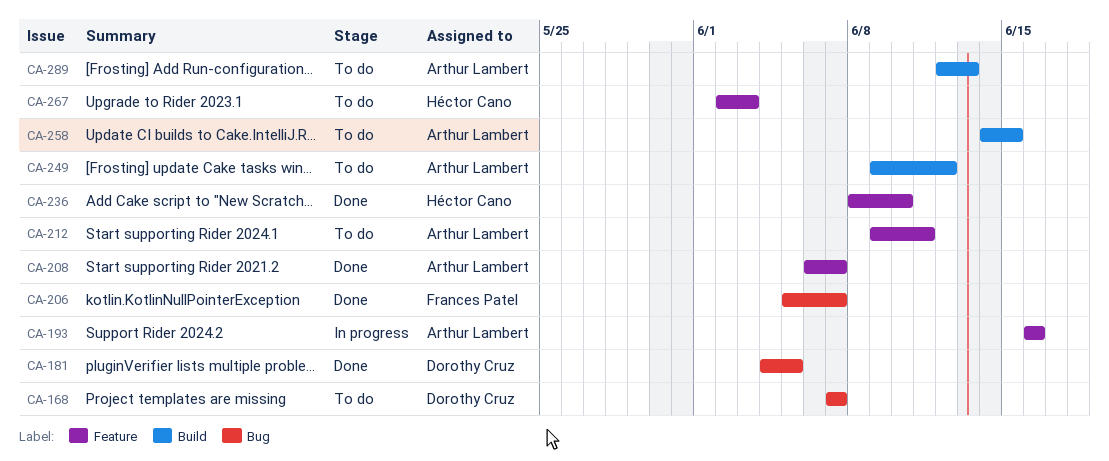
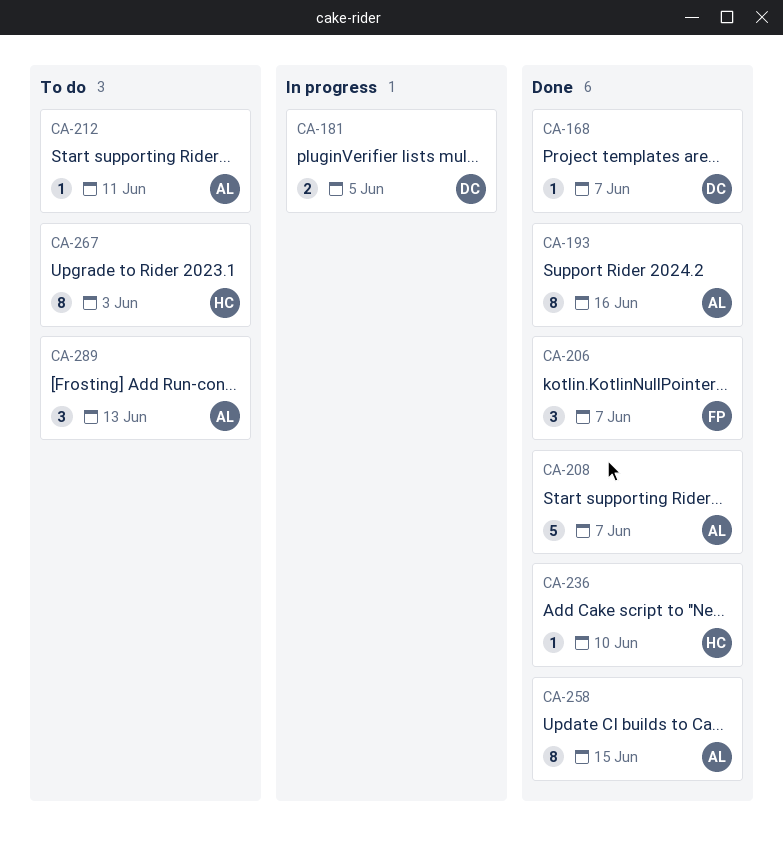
CA-168, status: To do -> Done
CA-181, status: Done -> In progress
CA-193, status: In progress -> Done
CA-249: present -> none
CA-258, status: To do -> Done

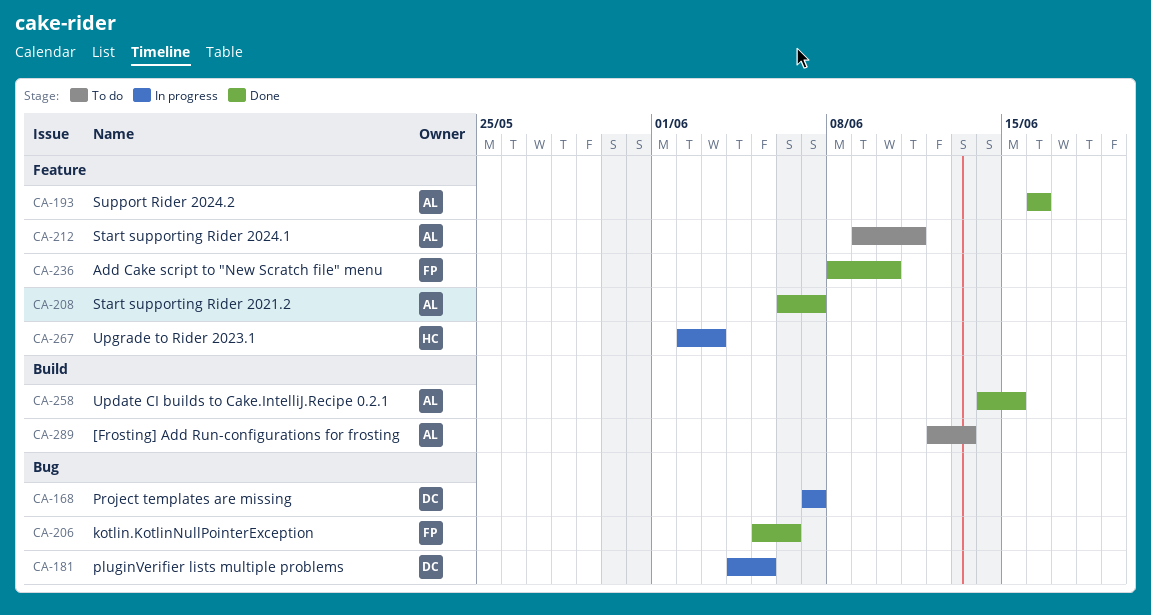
CA-168, status: Done -> In progress
CA-206, due: Jun 7 -> Jun 6
CA-236, owner: HC -> FP
CA-267, status: To do -> In progress

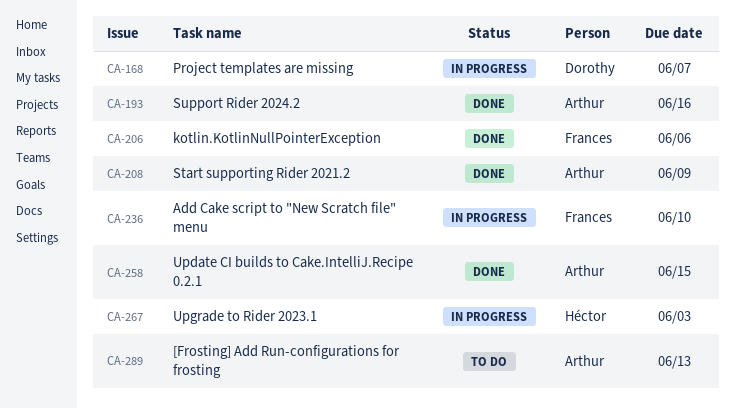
CA-181: present -> none
CA-208, due: Jun 7 -> Jun 9
CA-212: present -> none
CA-236, status: Done -> In progress

